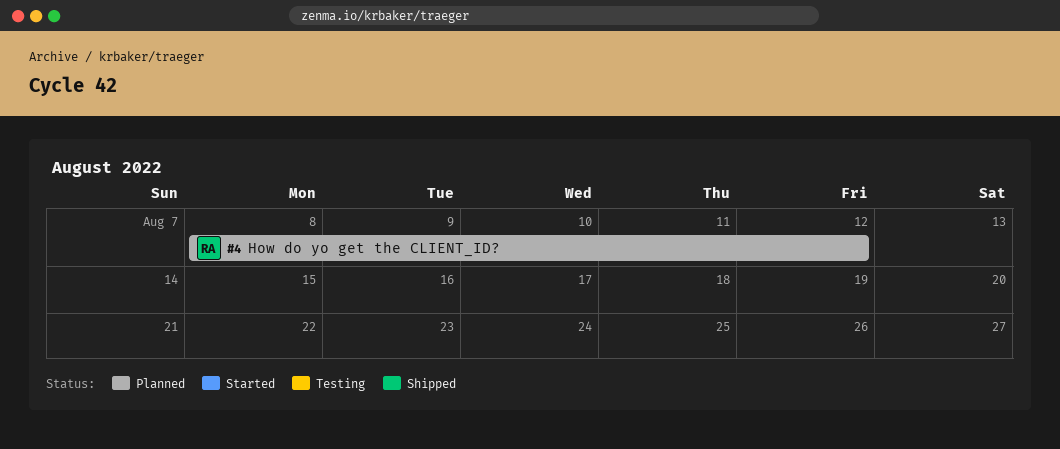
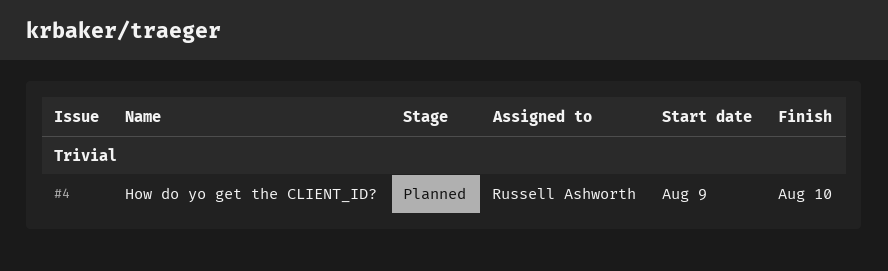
#4, start: Aug 8 -> Aug 9
#4, due: Aug 12 -> Aug 10

